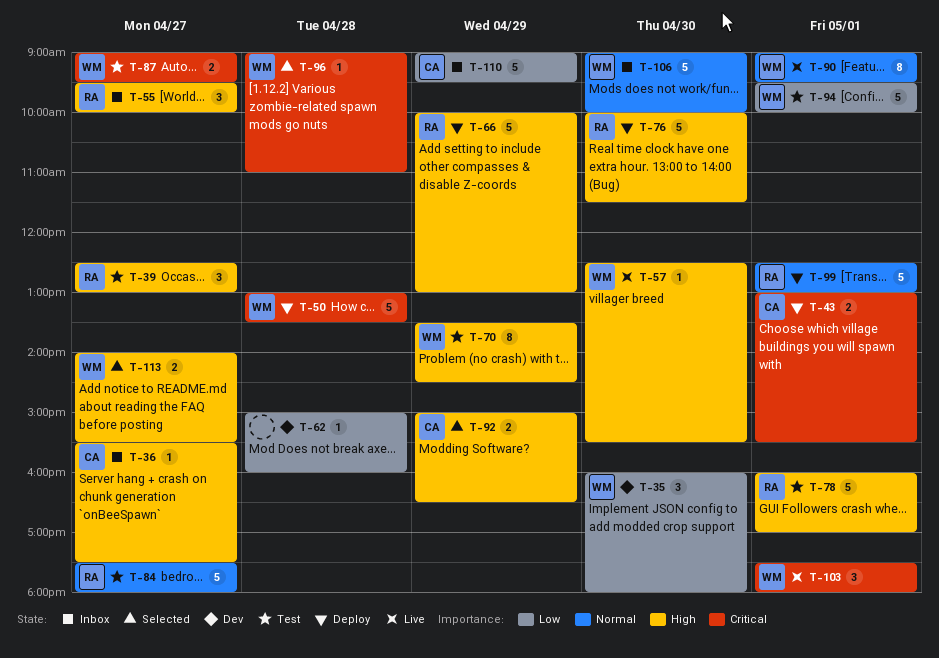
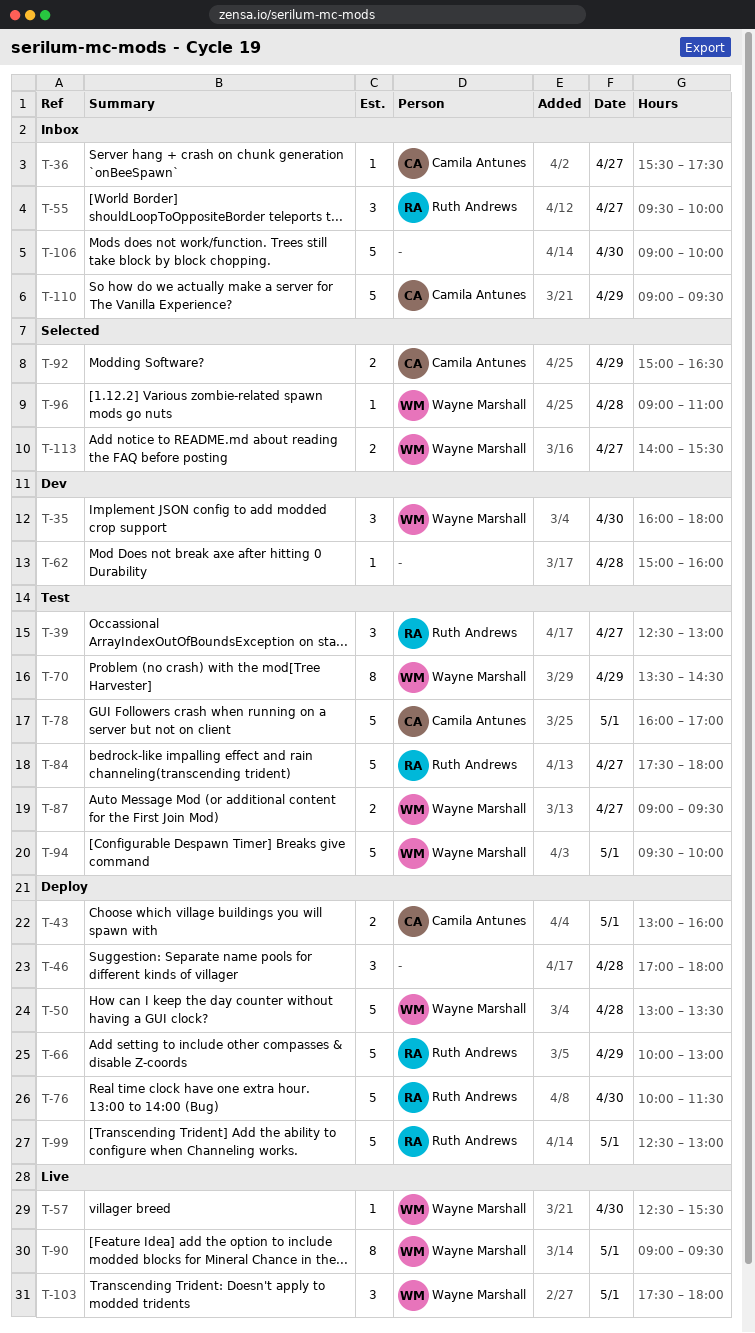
T-43, ends: 15:30 -> 16:00
T-46: none -> present
T-78, owner: Ruth Andrews -> Camila Antunes
T-106, owner: Wayne Marshall -> none

